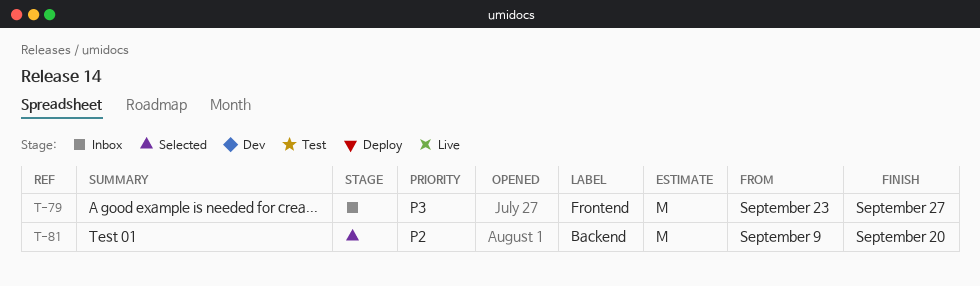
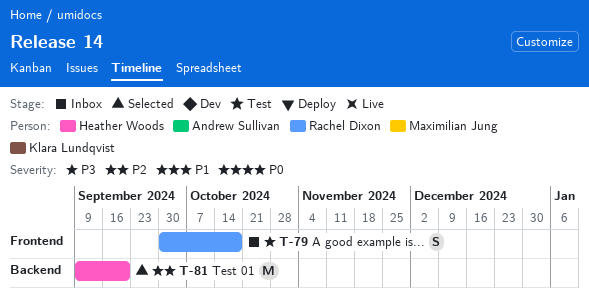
T-79, estimate: M -> S
T-79, start: Sep 23 -> Sep 30
T-79, due: Sep 27 -> Oct 18

